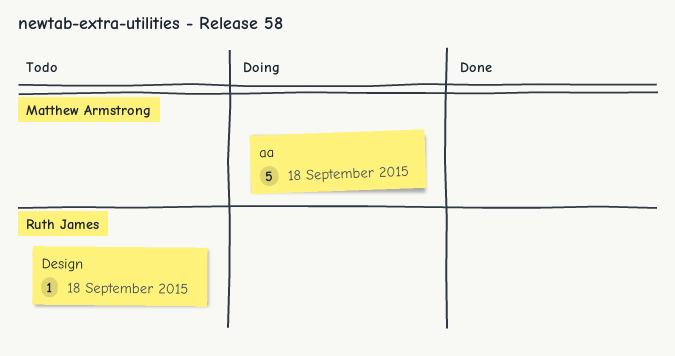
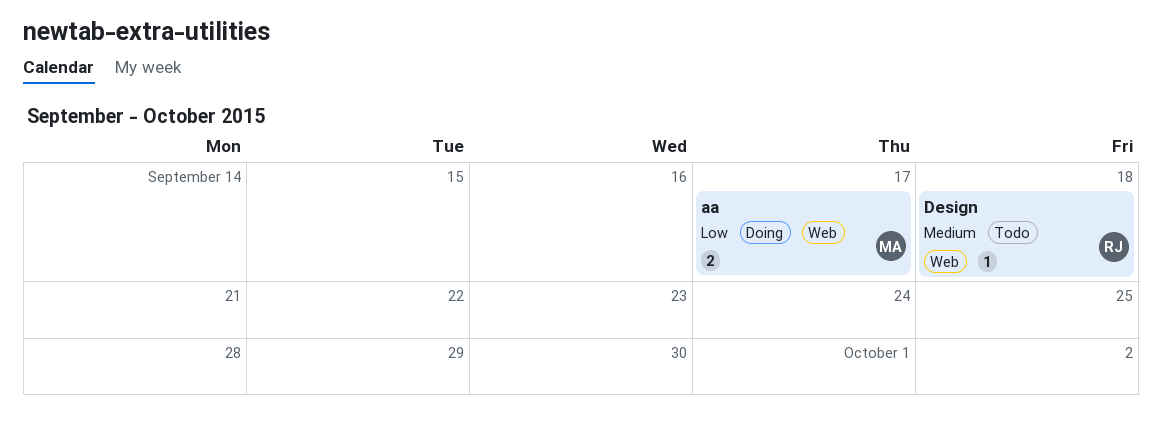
aa, estimate: 5 -> 2
aa, due: Sep 18 -> Sep 17

